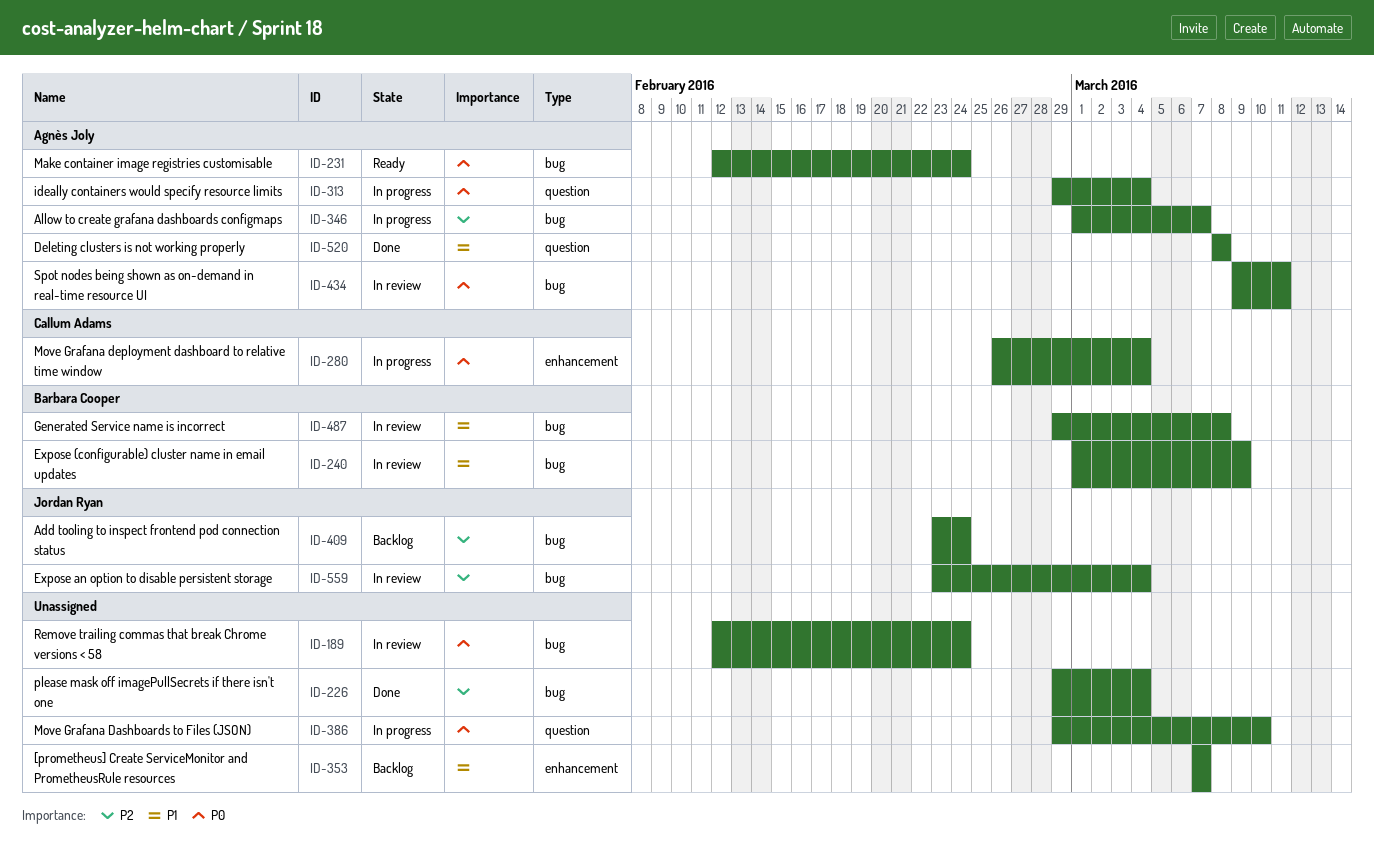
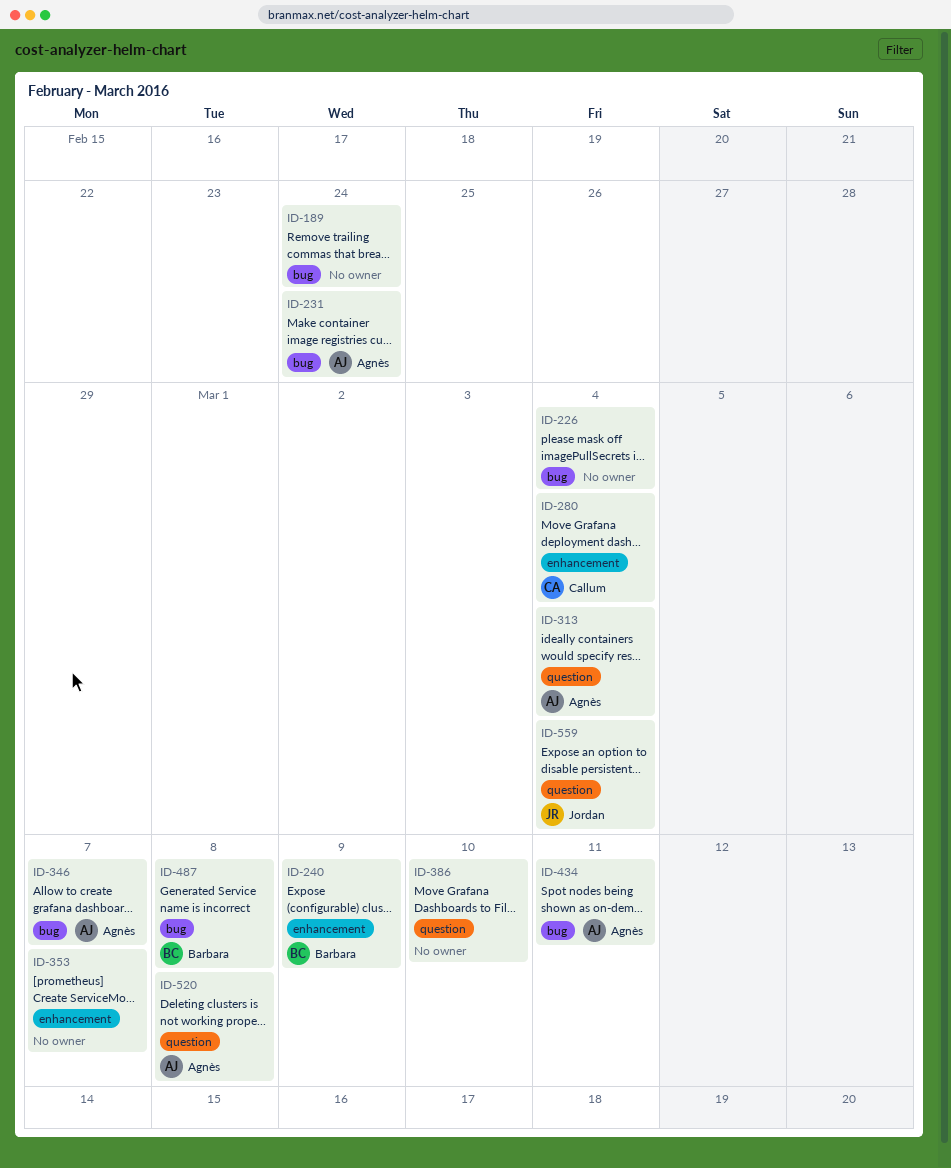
ID-240, label: bug -> enhancement
ID-409: present -> none
ID-559, label: bug -> question

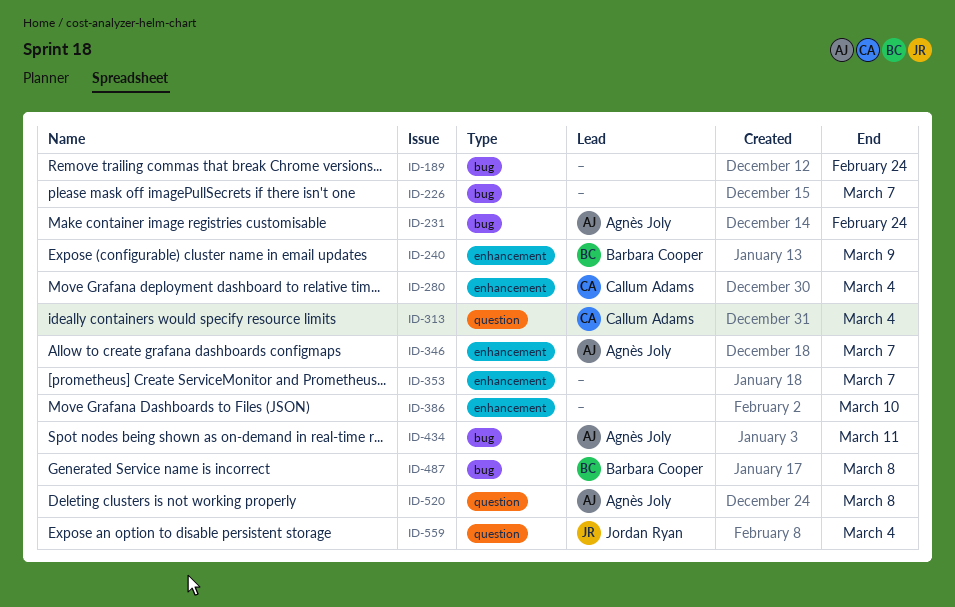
ID-226, due: Mar 4 -> Mar 7
ID-313, owner: Agnès Joly -> Callum Adams
ID-346, label: bug -> enhancement
ID-386, label: question -> enhancement

